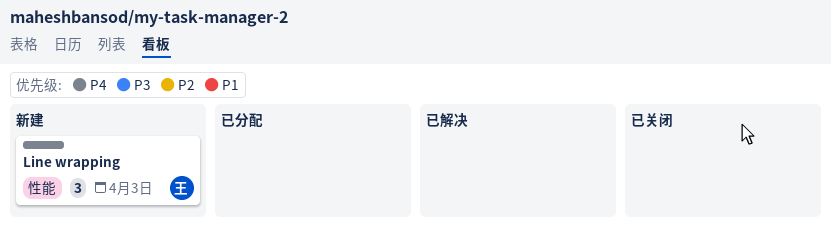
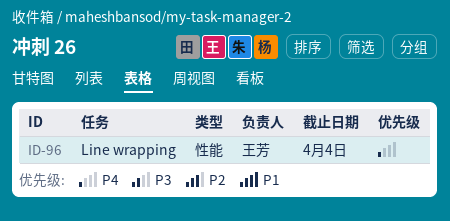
Line wrapping, due: Apr 3 -> Apr 4

